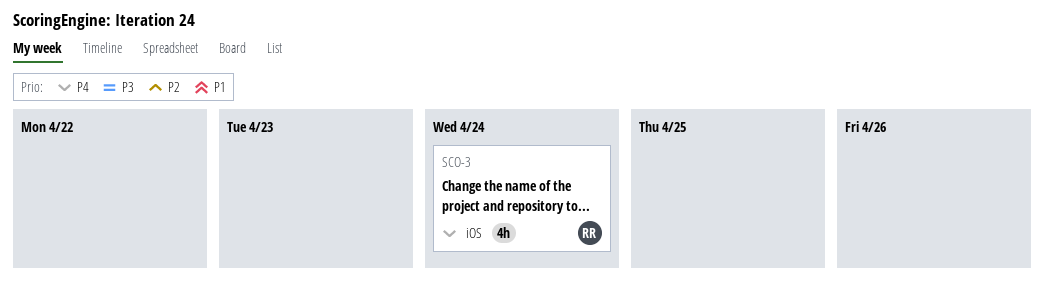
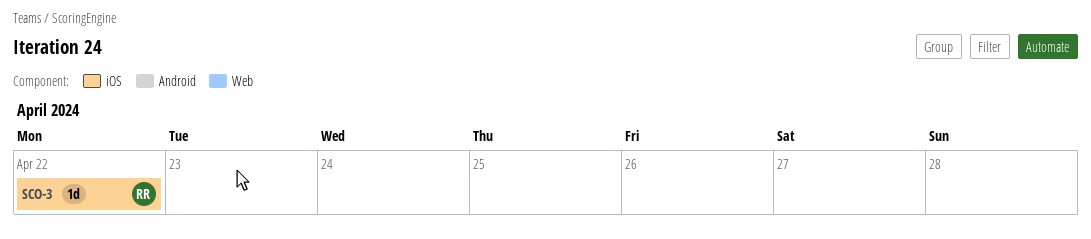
SCO-3, estimate: 4h -> 1d
SCO-3, due: Apr 24 -> Apr 22

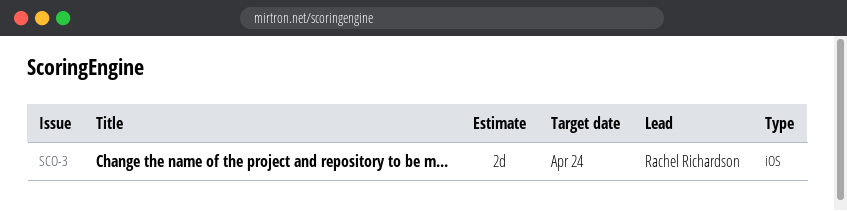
SCO-3, estimate: 1d -> 2d
SCO-3, due: Apr 22 -> Apr 24

